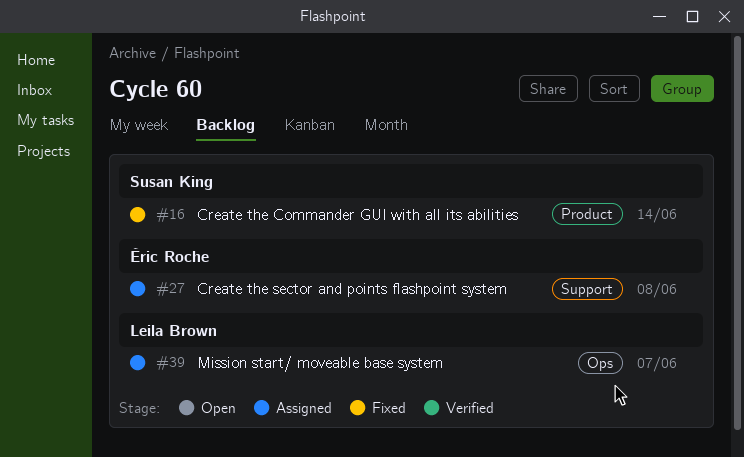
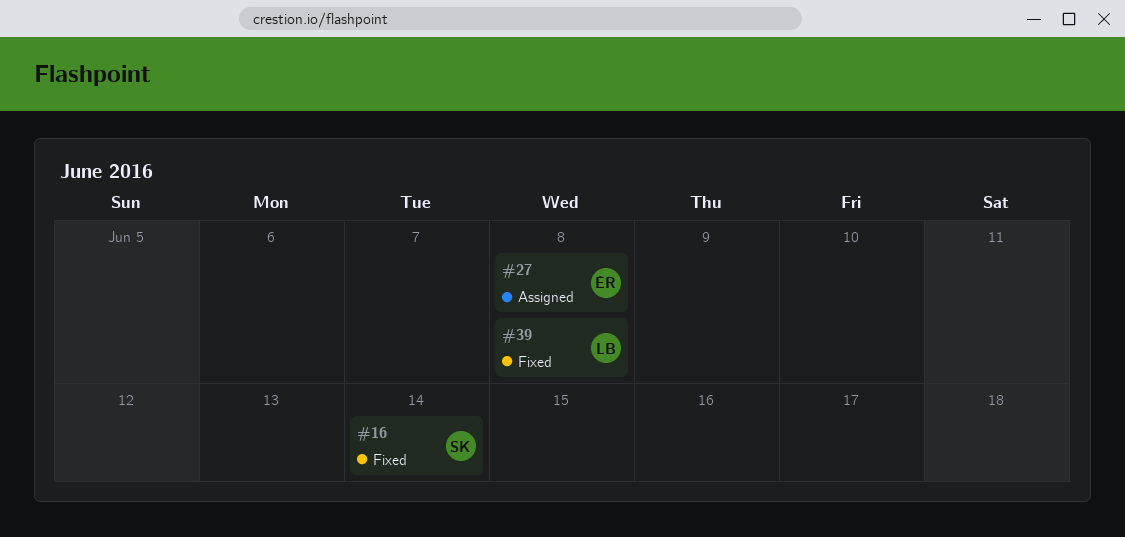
#39, status: Assigned -> Fixed
#39, due: Jun 7 -> Jun 8

